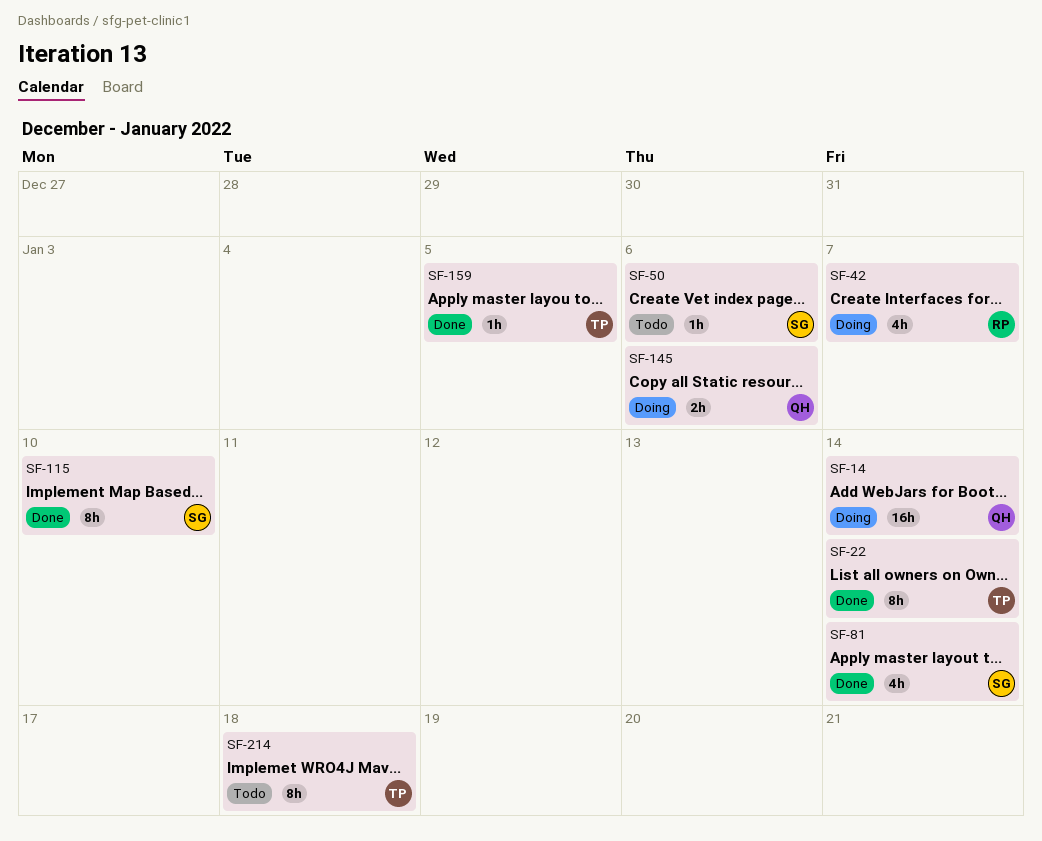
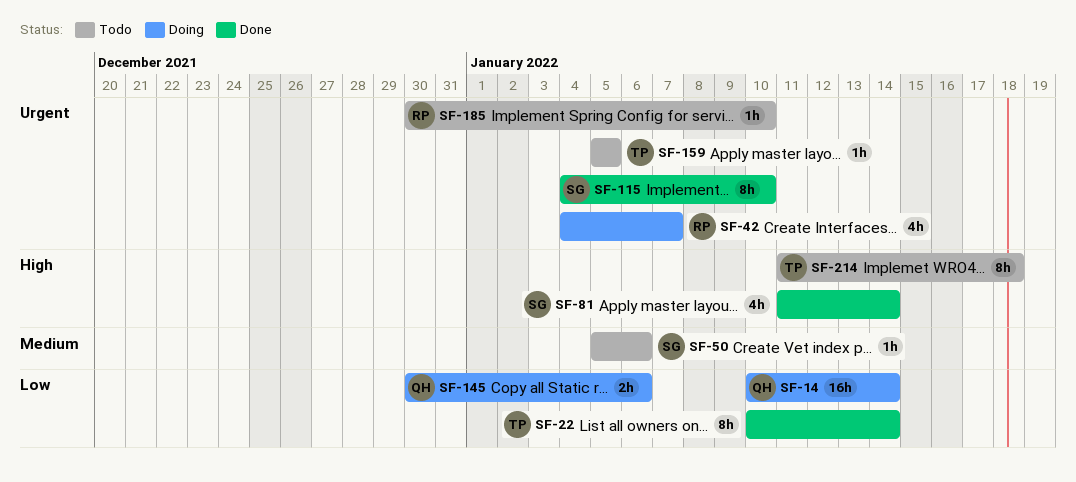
SF-159, status: Done -> Todo
SF-185: none -> present

